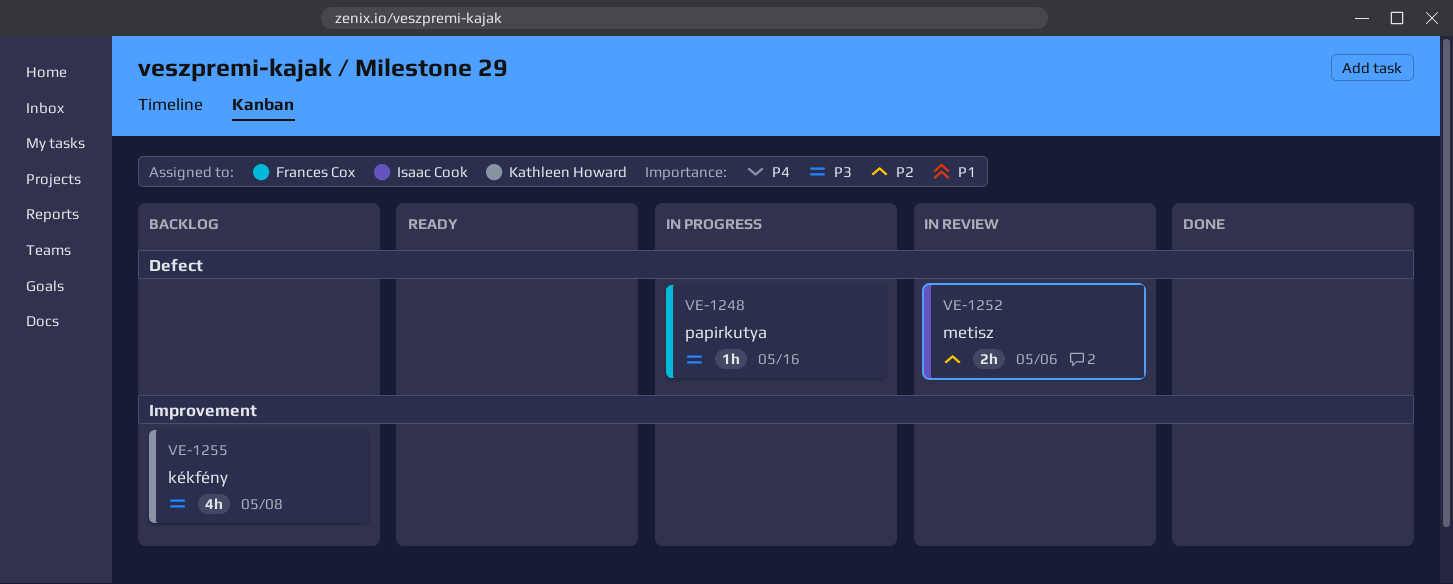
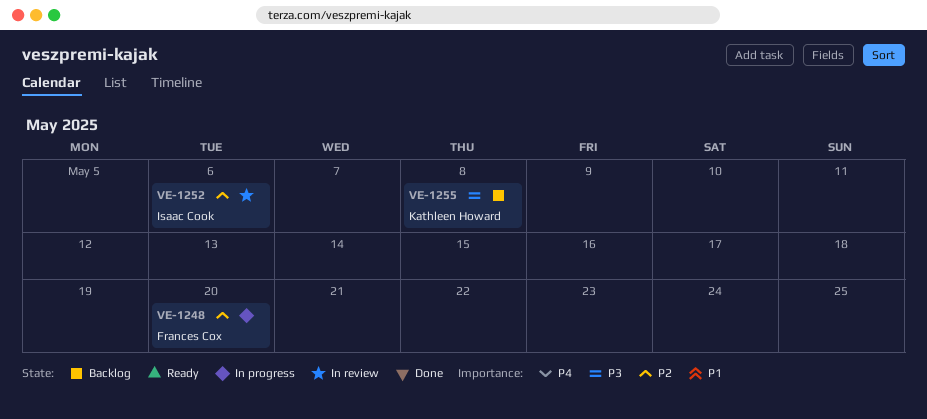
VE-1248, priority: P3 -> P2
VE-1248, due: May 16 -> May 20

